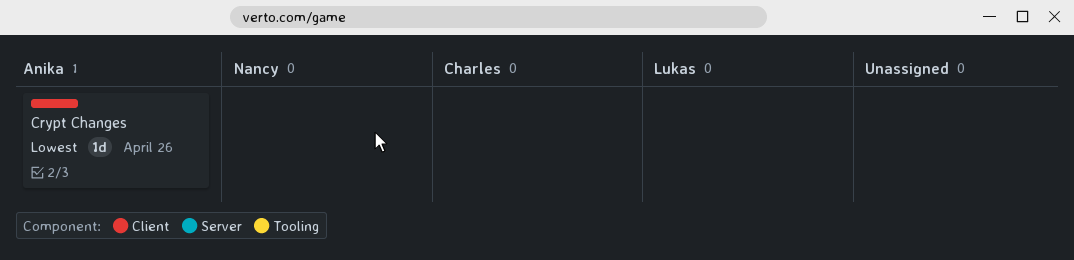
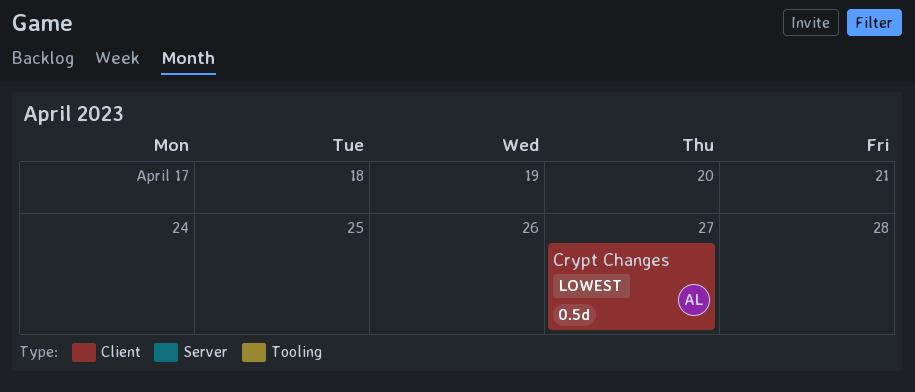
Crypt Changes, estimate: 1d -> 0.5d
Crypt Changes, due: Apr 26 -> Apr 27

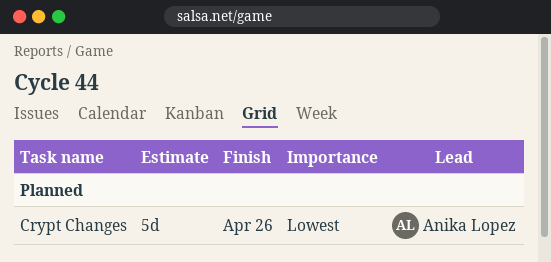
Crypt Changes, estimate: 0.5d -> 5d
Crypt Changes, due: Apr 27 -> Apr 26

